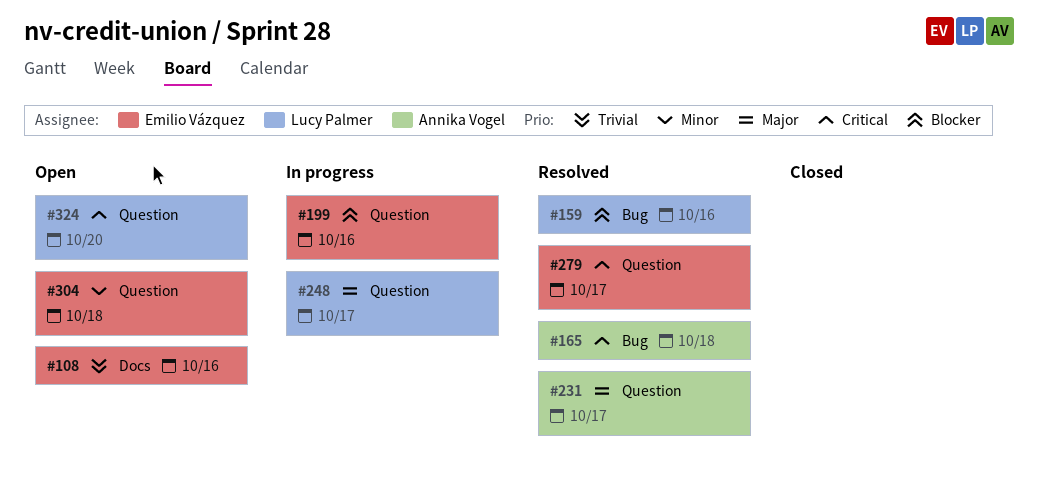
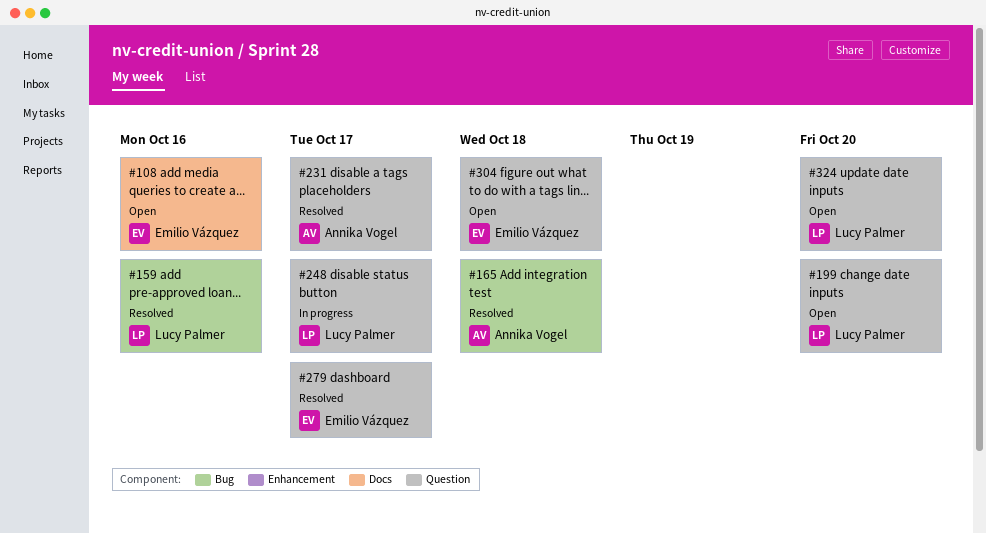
#199, status: In progress -> Open
#199, owner: Emilio Vázquez -> Lucy Palmer
#199, due: Oct 16 -> Oct 20

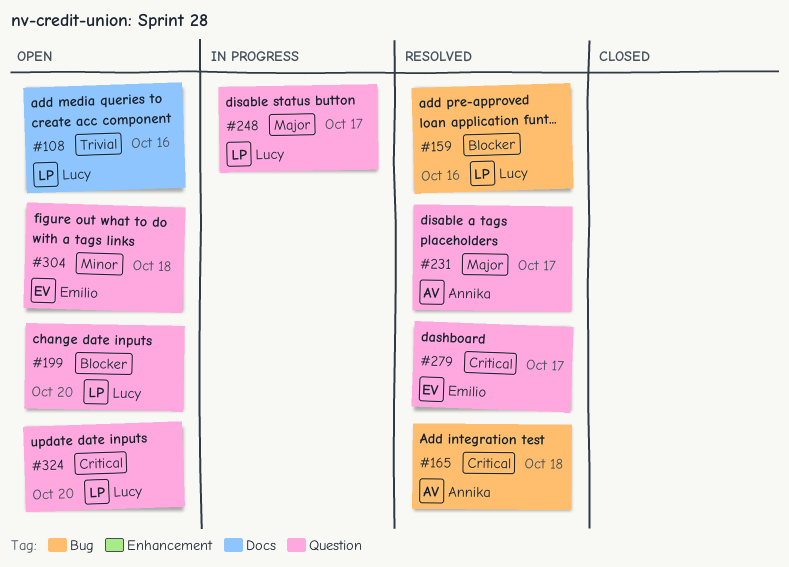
#108, owner: Emilio Vázquez -> Lucy Palmer

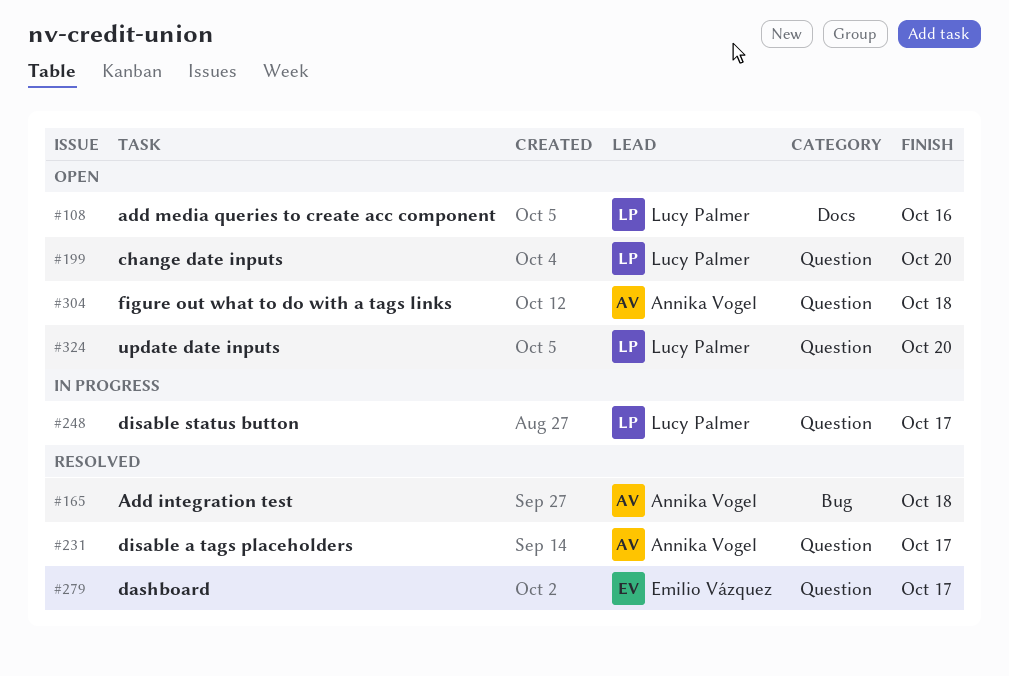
#159: present -> none
#304, owner: Emilio Vázquez -> Annika Vogel

